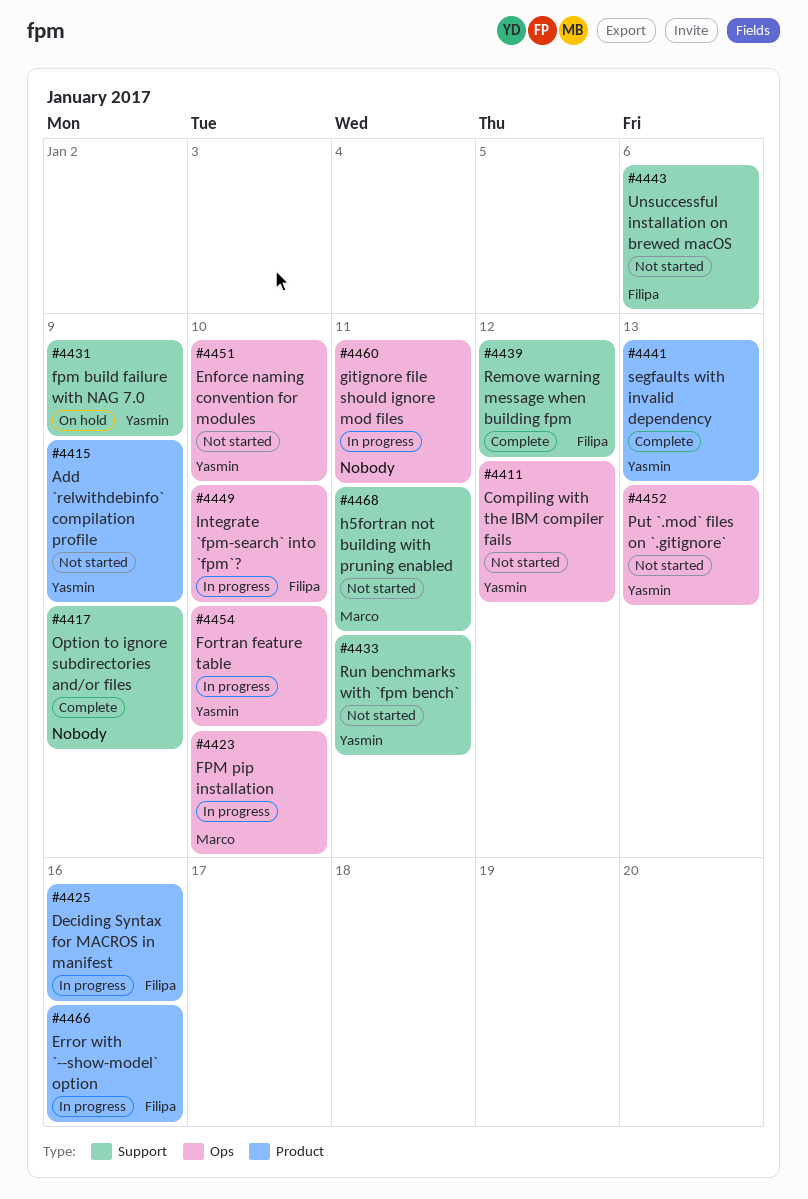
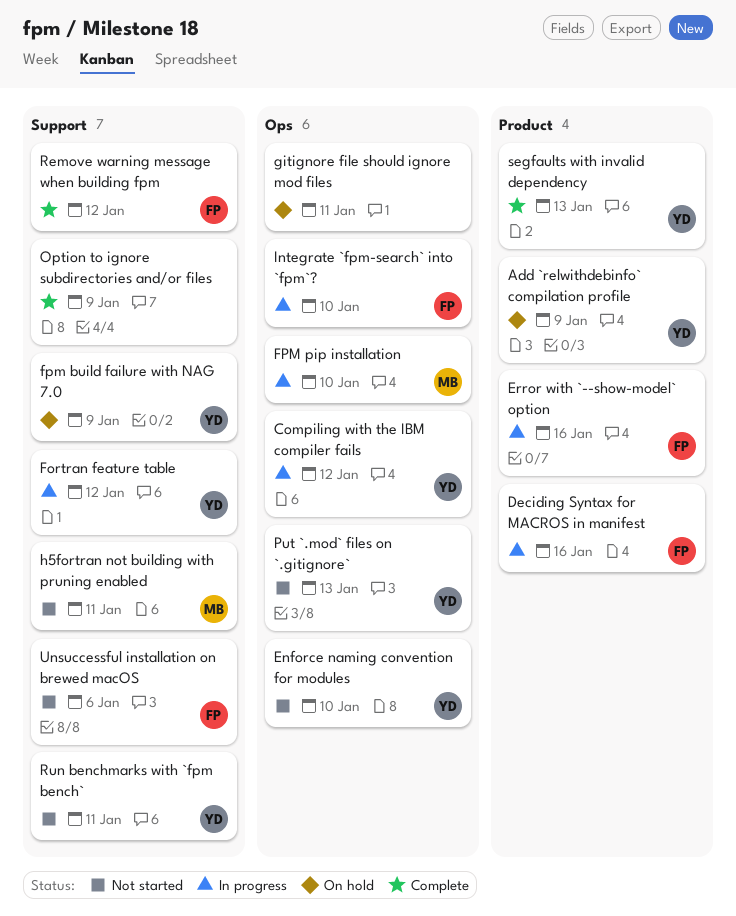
Add `relwithdebinfo` compilation profile, status: Not started -> On hold
Compiling with the IBM compiler fails, status: Not started -> In progress
Fortran feature table, label: Ops -> Support
Fortran feature table, due: Jan 10 -> Jan 12
gitignore file should ignore mod files, status: In progress -> On hold

